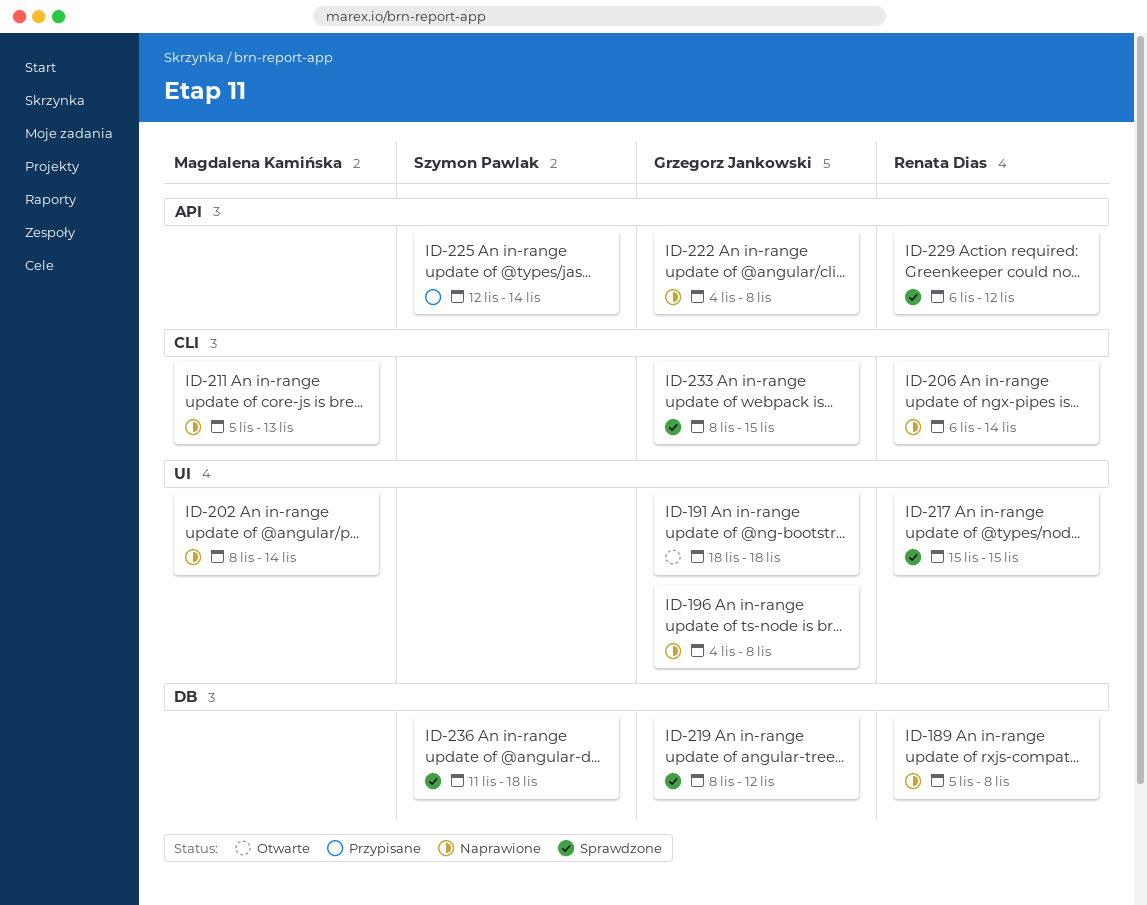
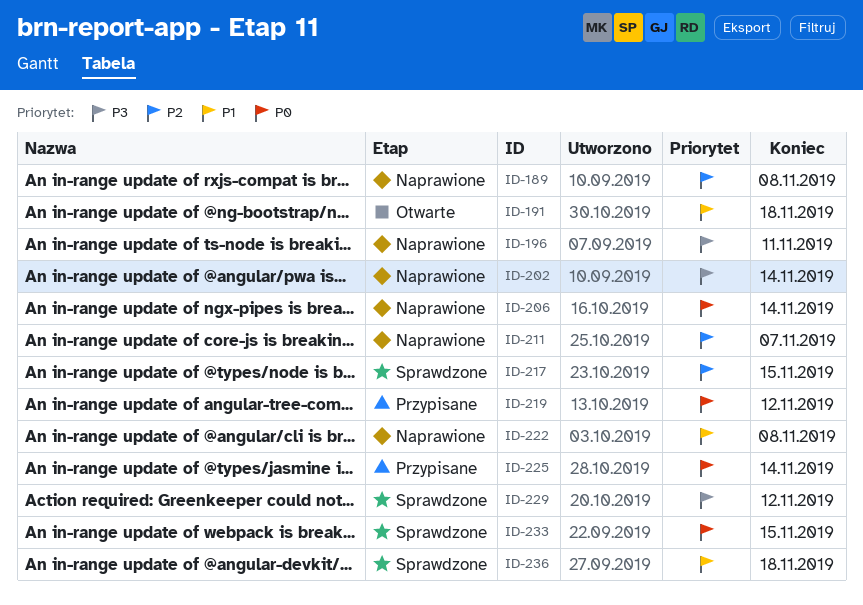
ID-196, due: Nov 8 -> Nov 11
ID-211, due: Nov 13 -> Nov 7
ID-219, status: Sprawdzone -> Przypisane

